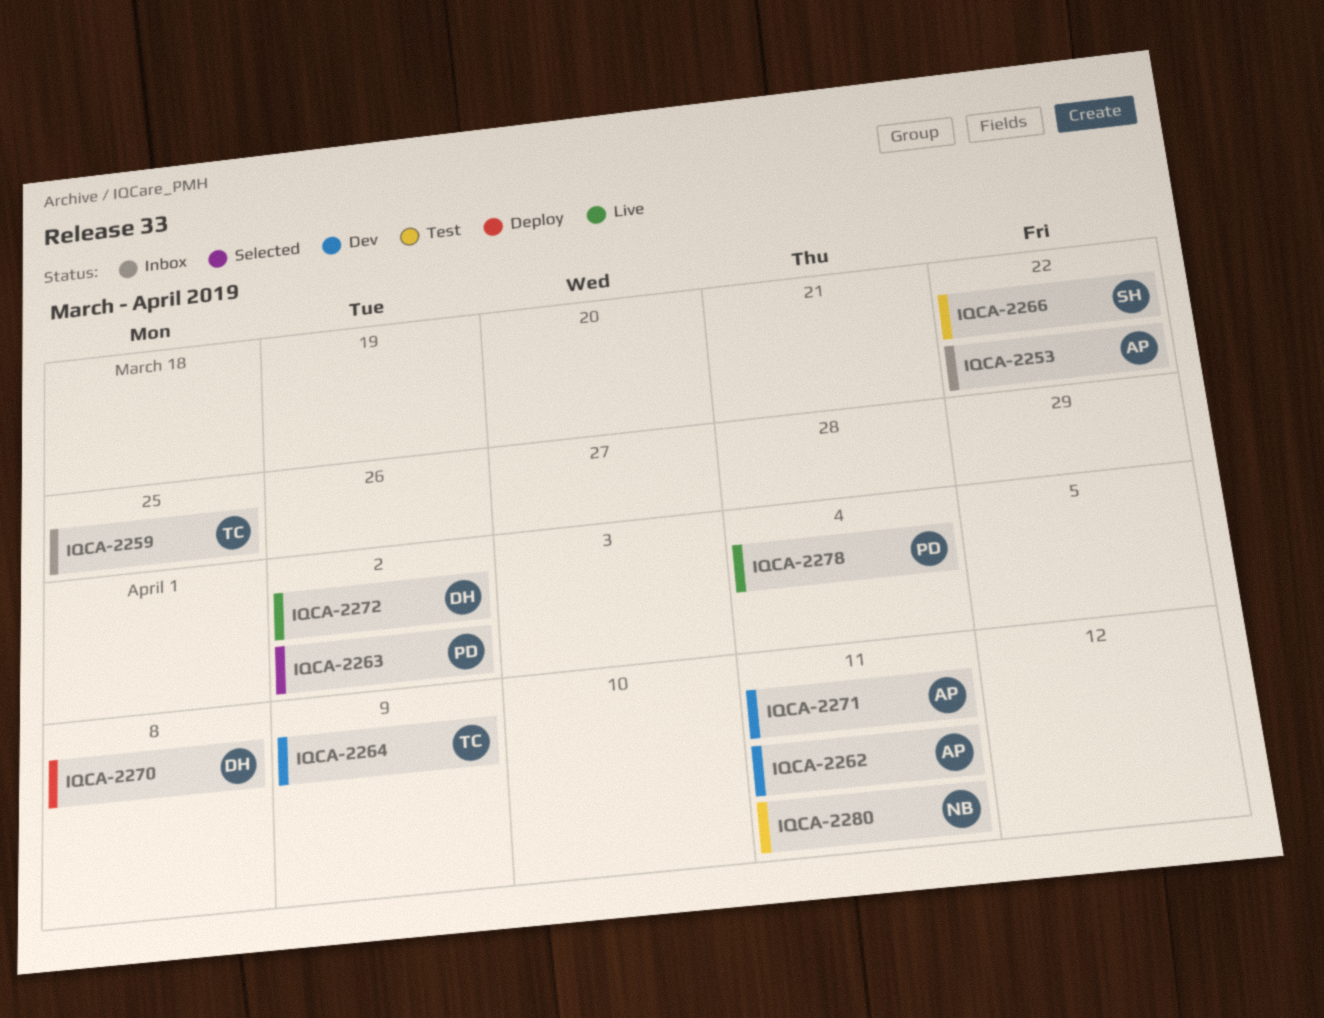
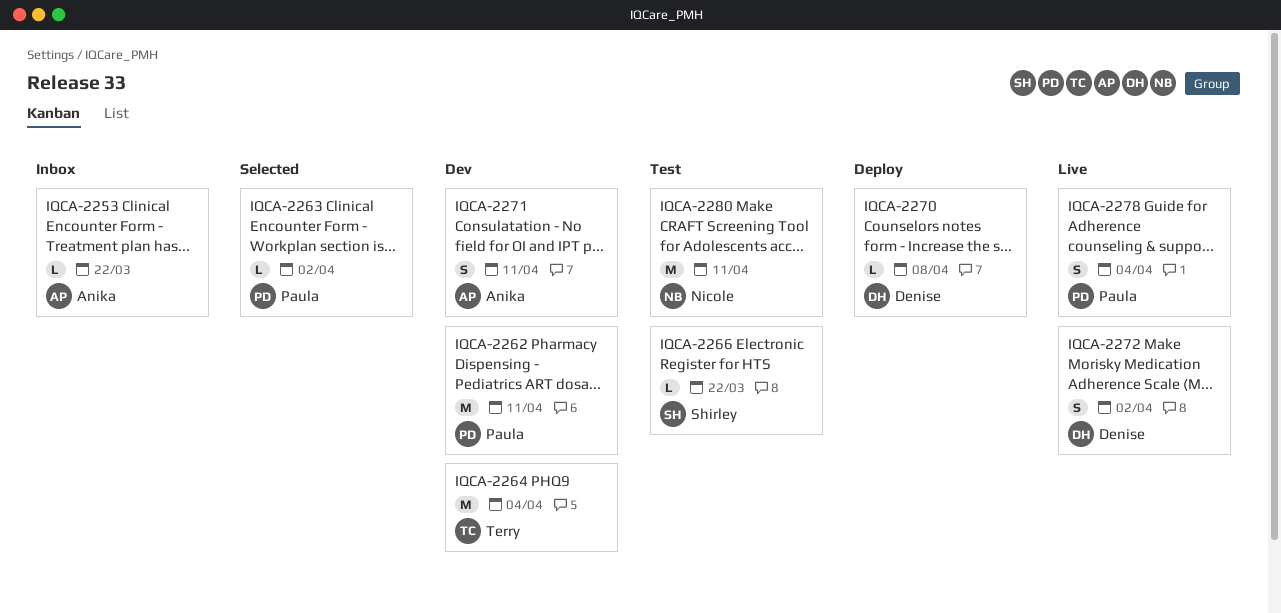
IQCA-2259: present -> none
IQCA-2262, owner: Anika -> Paula
IQCA-2264, due: Apr 9 -> Apr 4

